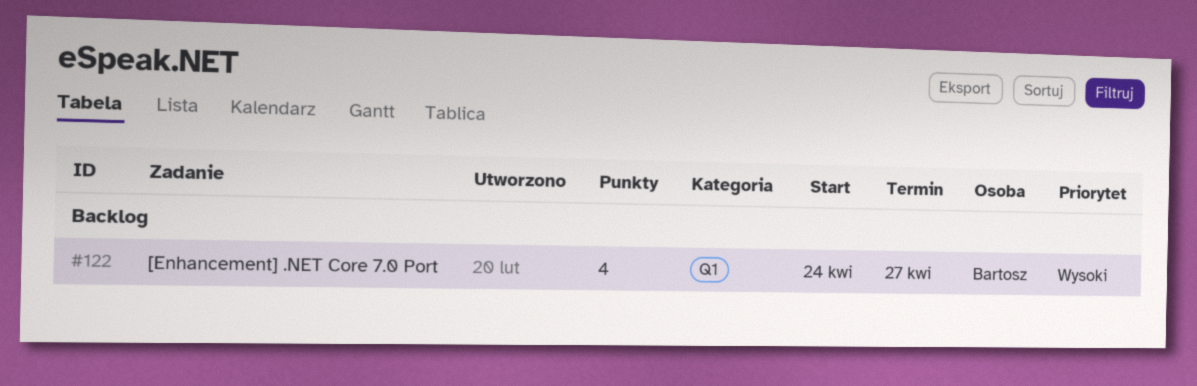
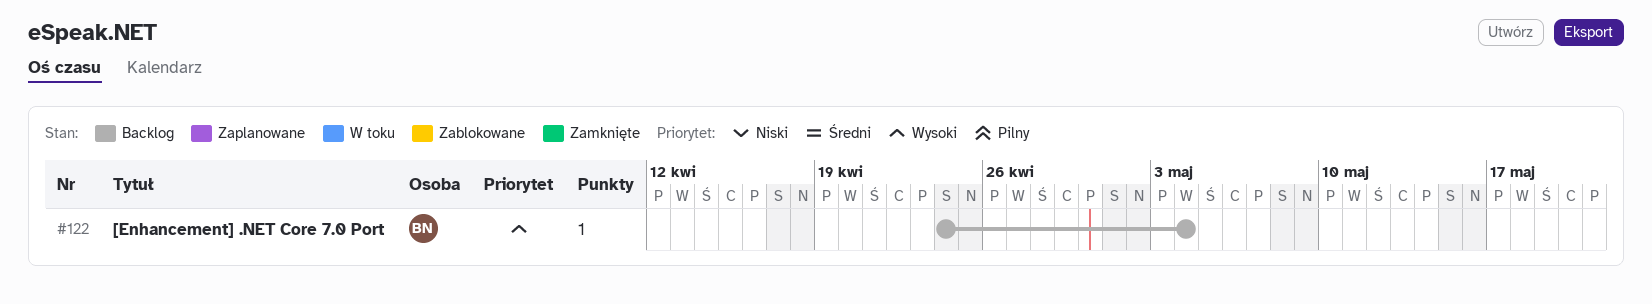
#122, estimate: 4 -> 1
#122, due: Apr 27 -> May 4

